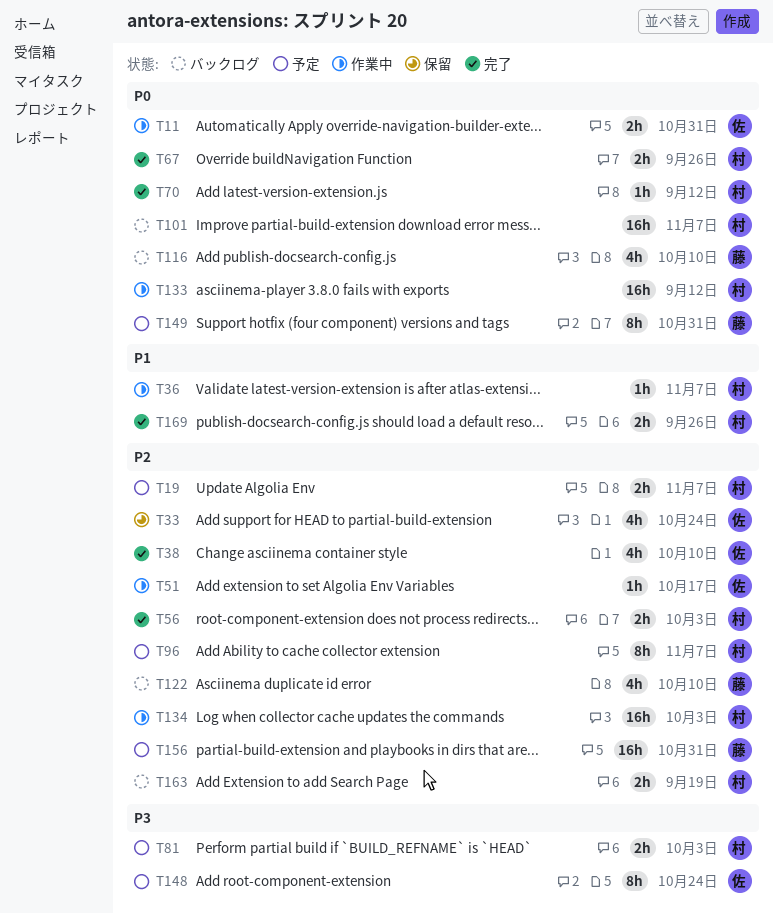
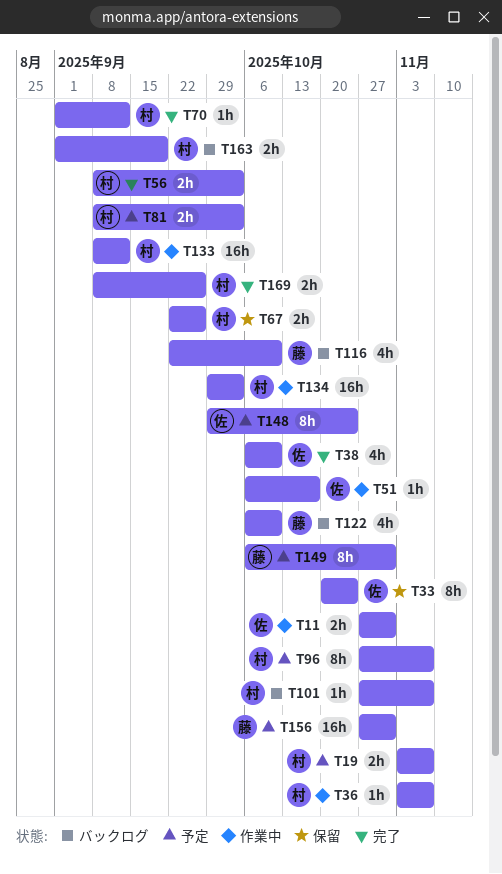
T33, estimate: 4h -> 8h
T67, status: 完了 -> 保留
T101, estimate: 16h -> 1h

